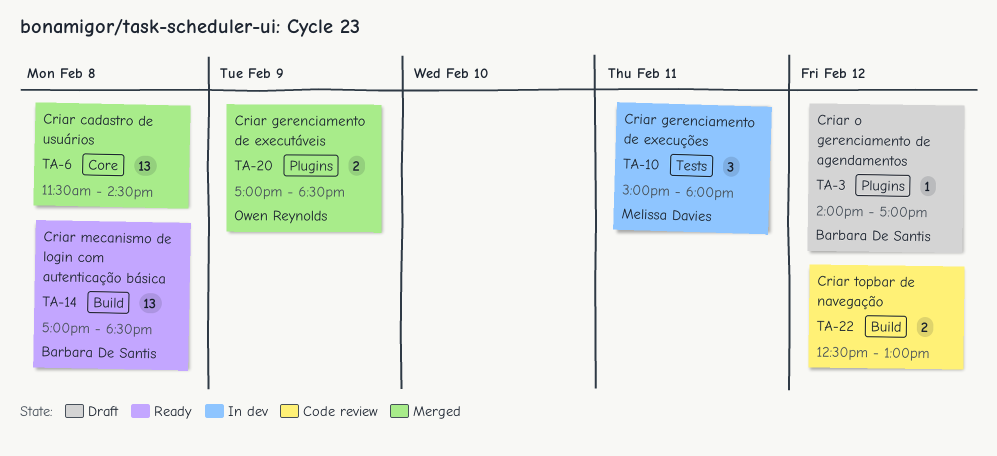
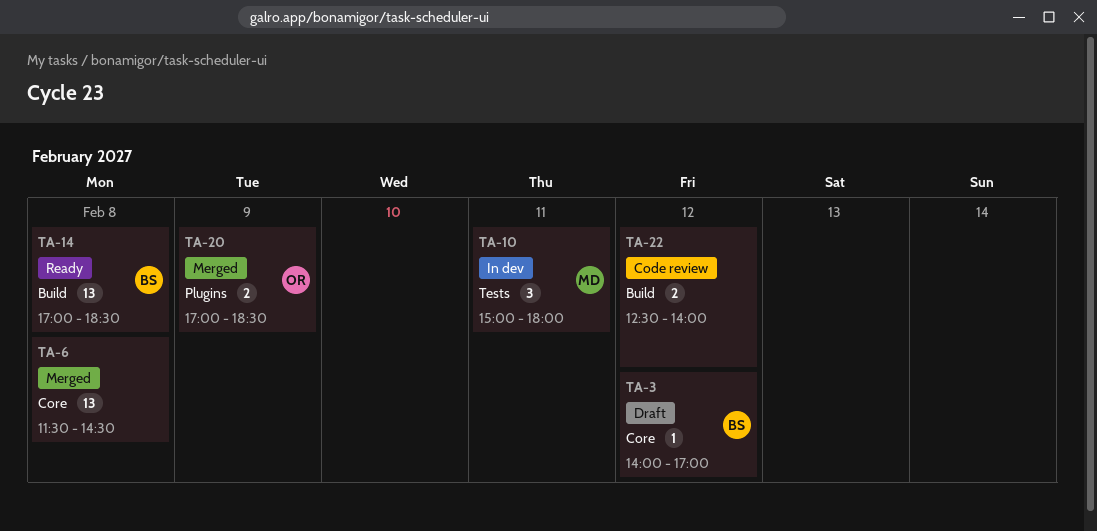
TA-3, label: Plugins -> Core
TA-22, ends: 13:00 -> 14:00

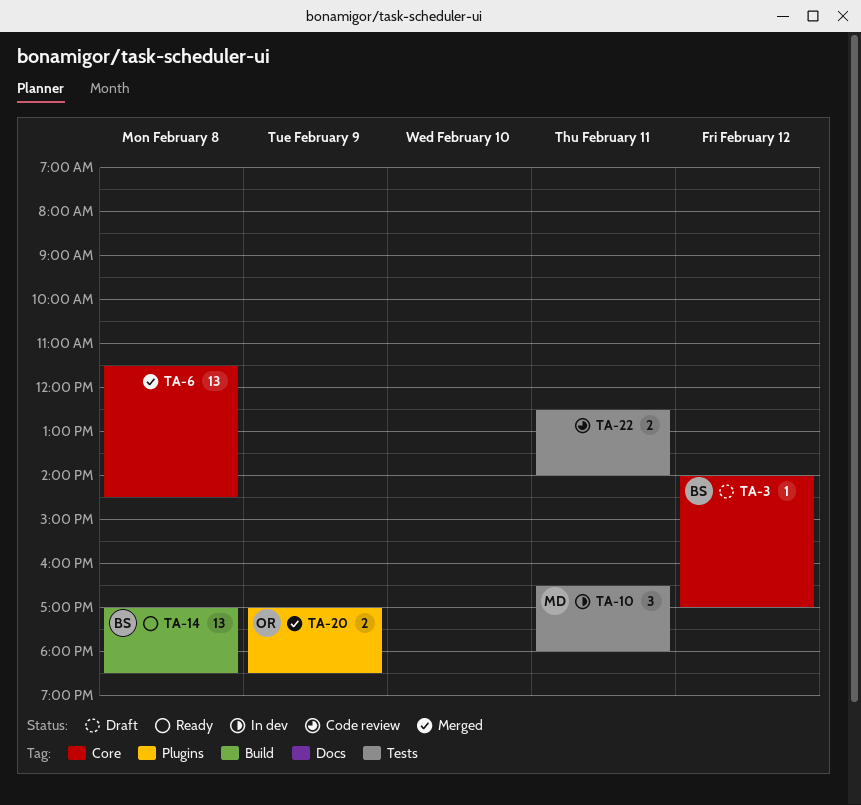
TA-10, begins: 15:00 -> 16:30
TA-22, label: Build -> Tests
TA-22, day: Feb 12 -> Feb 11

